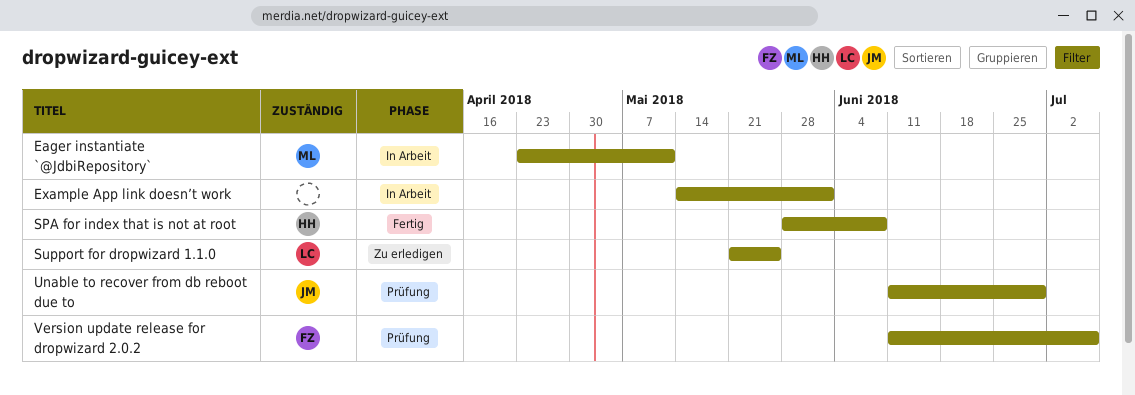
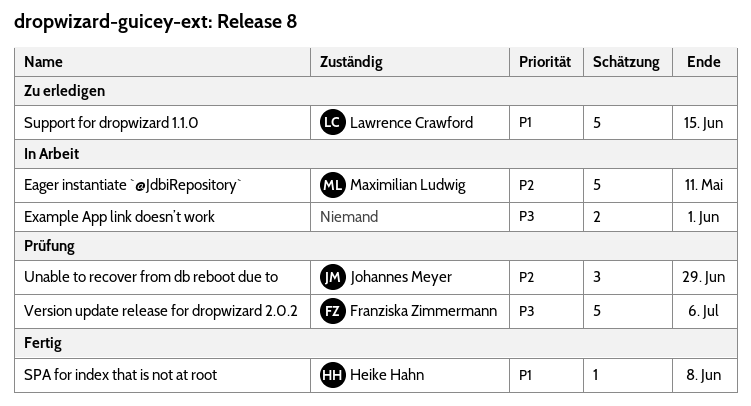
Support for dropwizard 1.1.0, due: May 25 -> Jun 15

